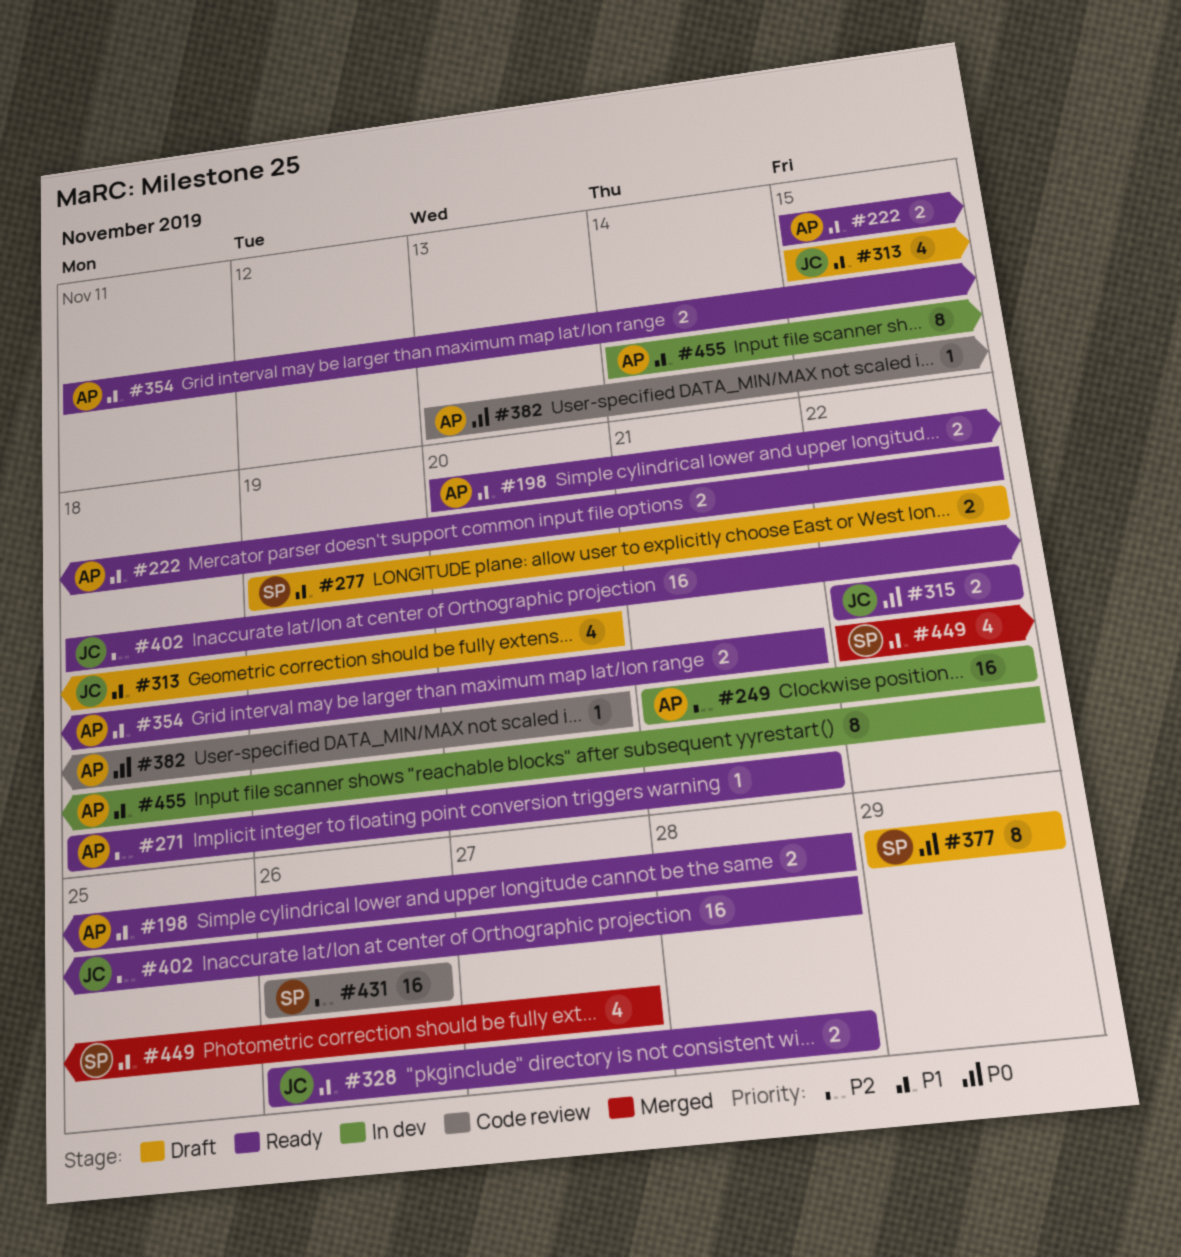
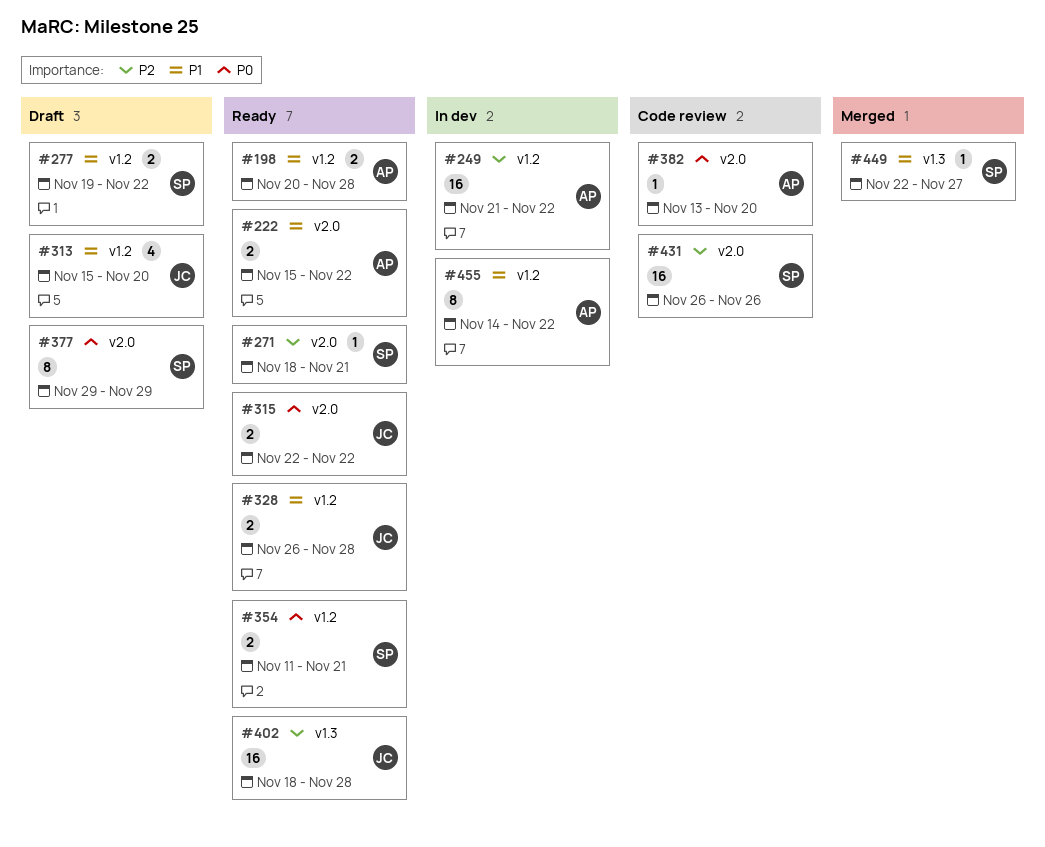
#271, owner: AP -> SP
#354, owner: AP -> SP
#354, priority: P1 -> P0
#449, estimate: 4 -> 1

